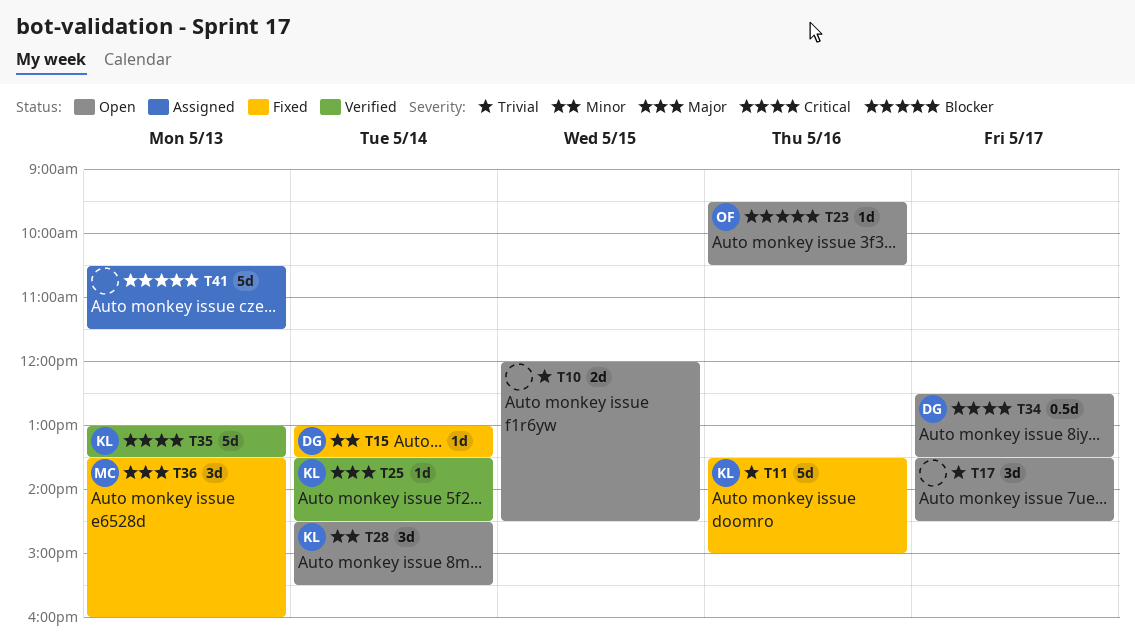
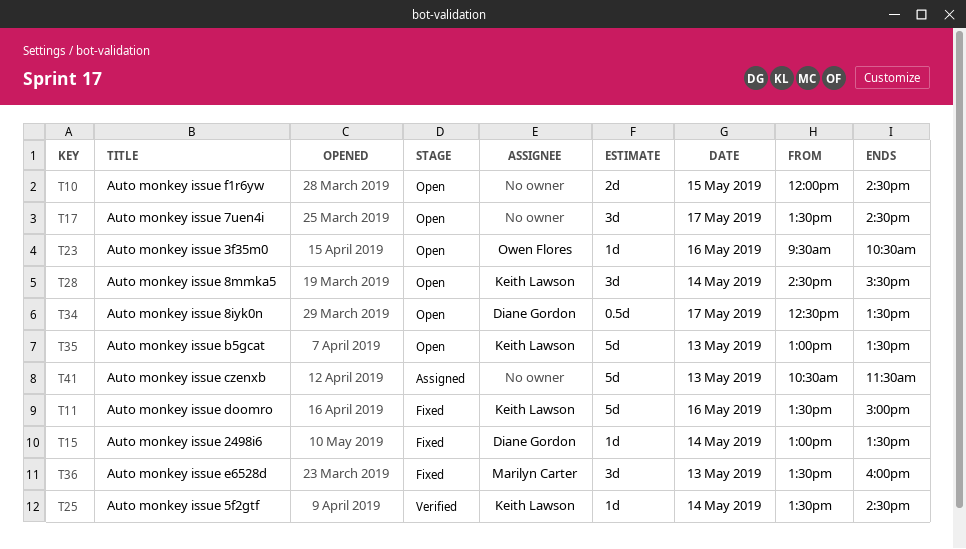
T35, status: Verified -> Open

